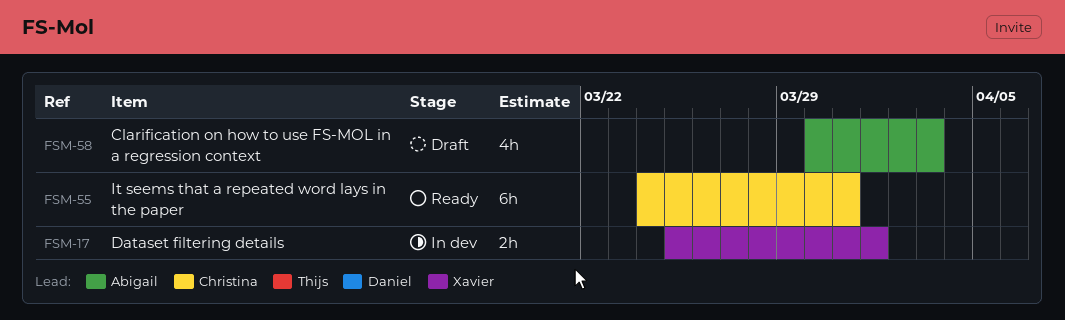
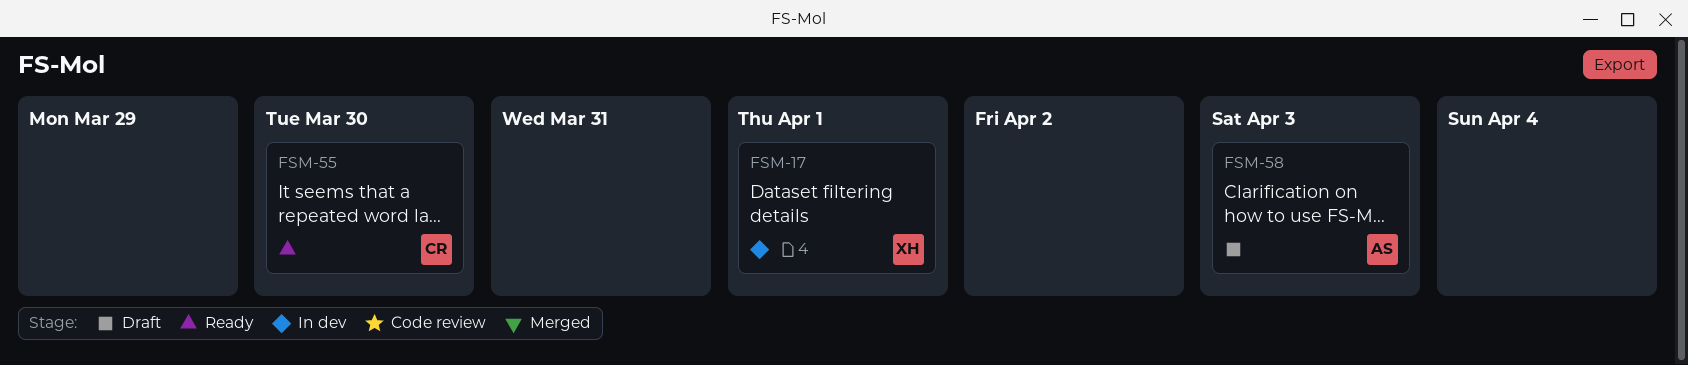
FSM-55, due: Mar 31 -> Mar 30

